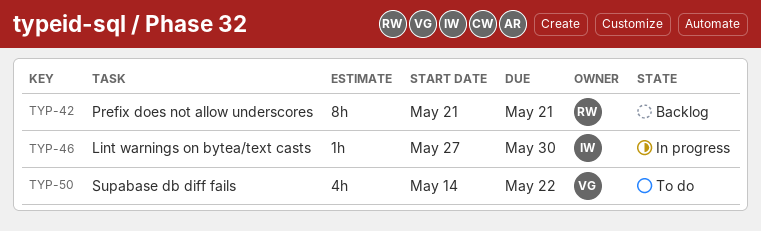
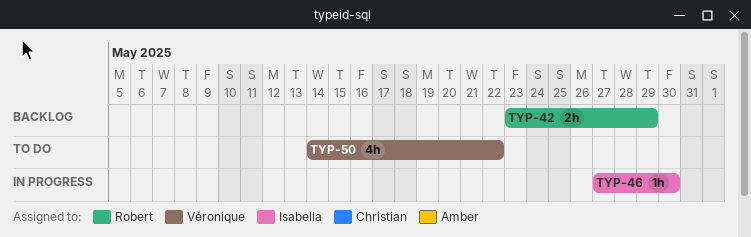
TYP-42, estimate: 8h -> 2h
TYP-42, start: May 21 -> May 23
TYP-42, due: May 21 -> May 29

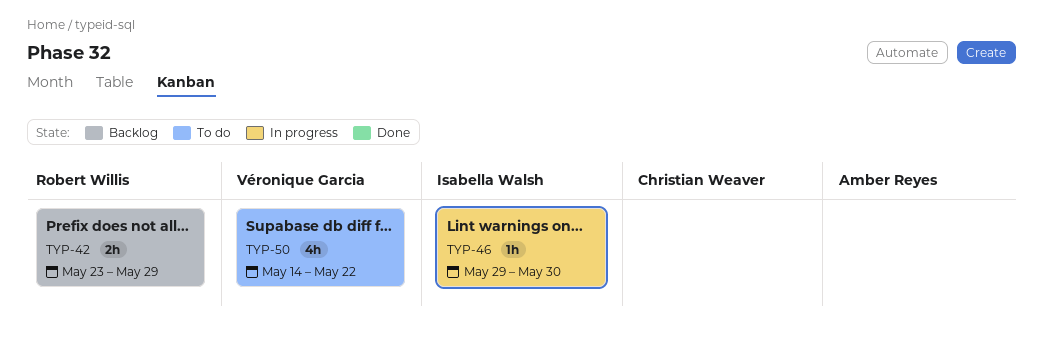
TYP-46, start: May 27 -> May 29

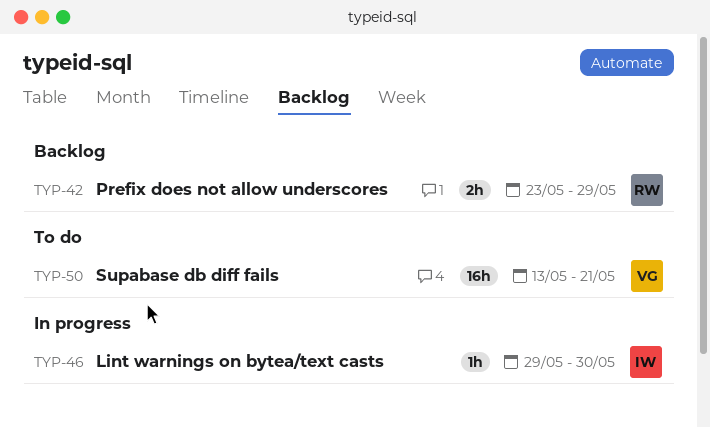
TYP-50, estimate: 4h -> 16h
TYP-50, start: May 14 -> May 13
TYP-50, due: May 22 -> May 21

